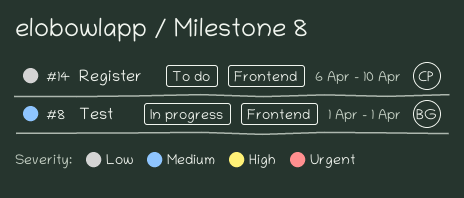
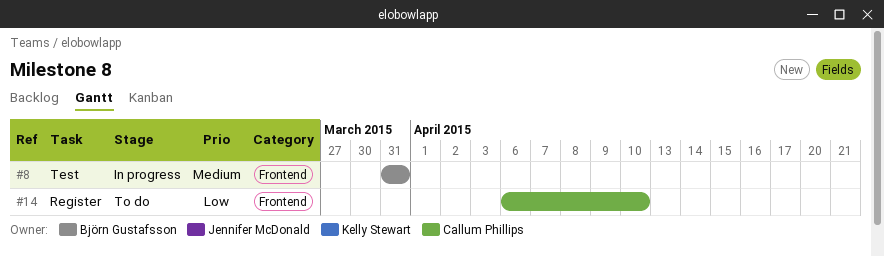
#8, start: Apr 1 -> Mar 31
#8, due: Apr 1 -> Mar 31

